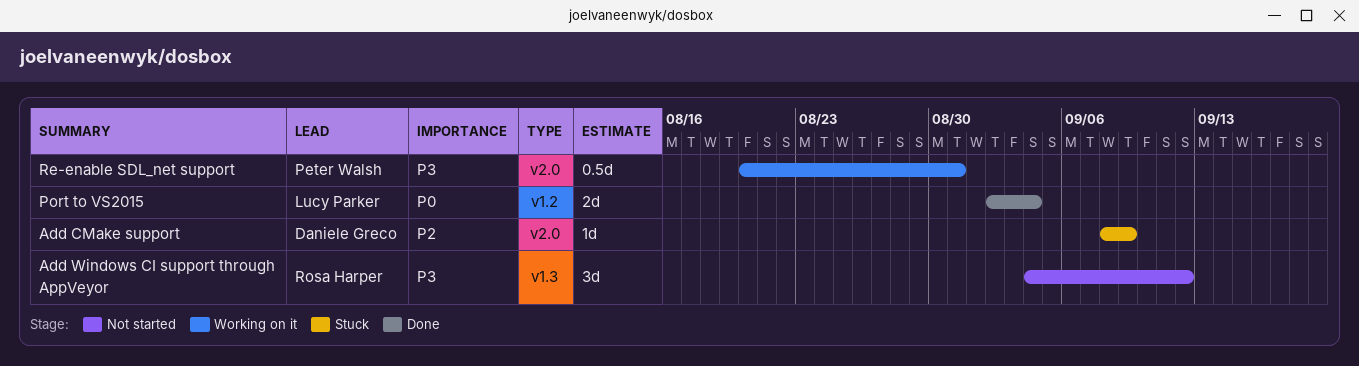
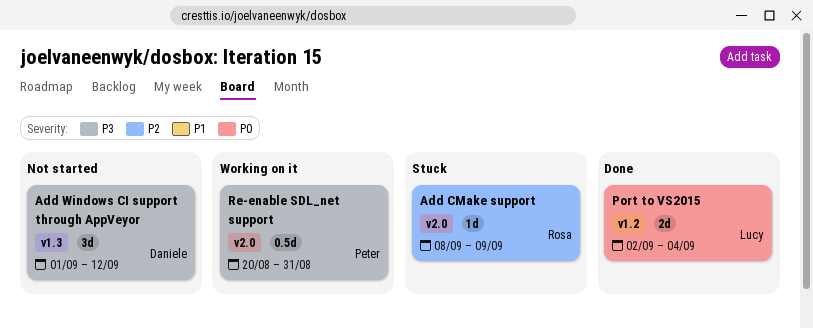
Add CMake support, owner: Daniele Greco -> Rosa Harper
Add Windows CI support through AppVeyor, owner: Rosa Harper -> Daniele Greco
Add Windows CI support through AppVeyor, start: Sep 4 -> Sep 1

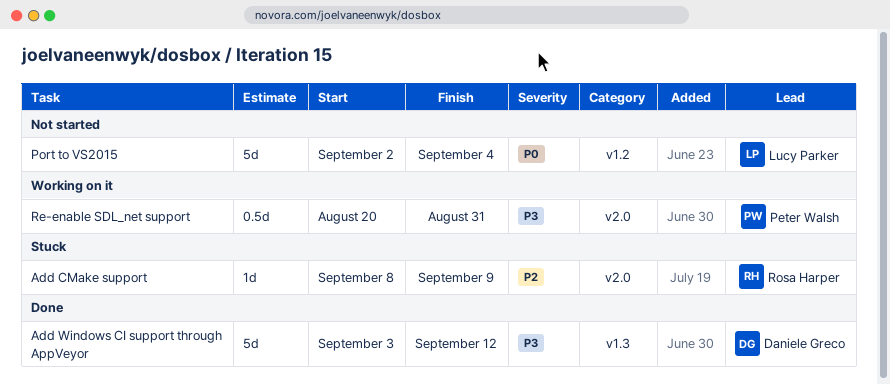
Add Windows CI support through AppVeyor, status: Not started -> Done
Add Windows CI support through AppVeyor, estimate: 3d -> 5d
Add Windows CI support through AppVeyor, start: Sep 1 -> Sep 3
Port to VS2015, status: Done -> Not started
Port to VS2015, estimate: 2d -> 5d

